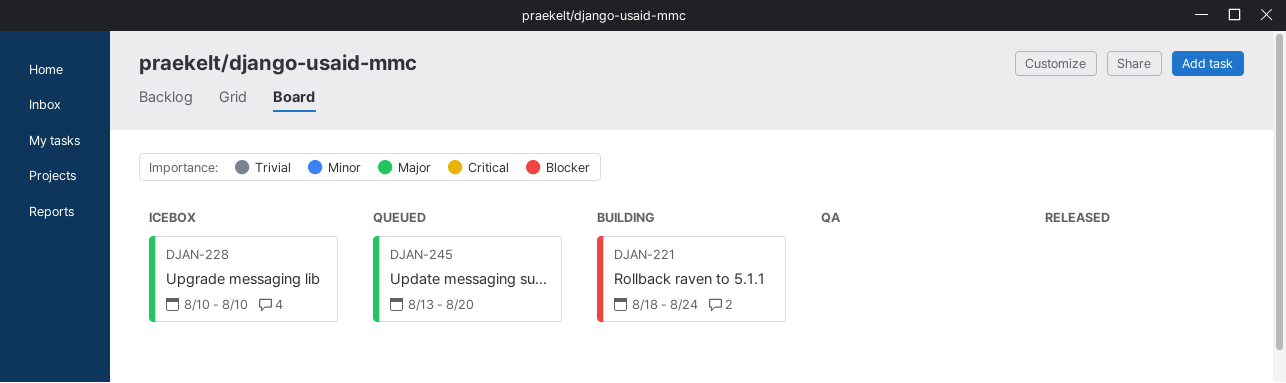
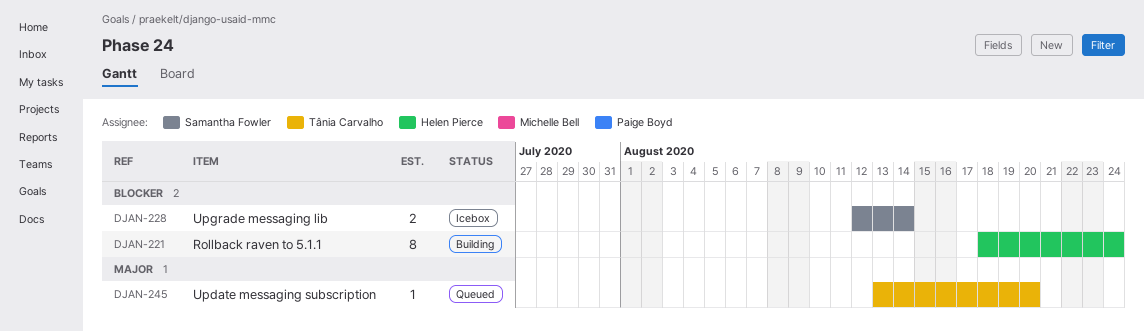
DJAN-228, priority: Major -> Blocker
DJAN-228, start: Aug 10 -> Aug 12
DJAN-228, due: Aug 10 -> Aug 14

